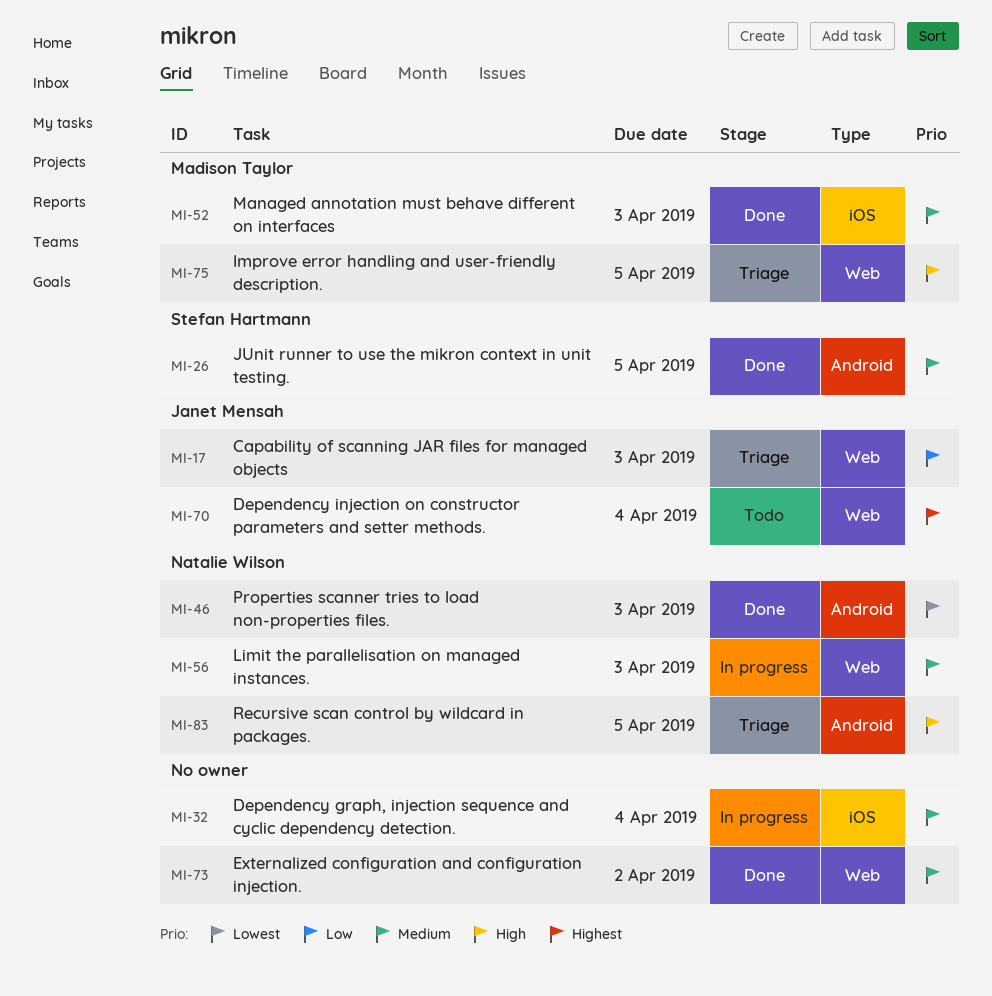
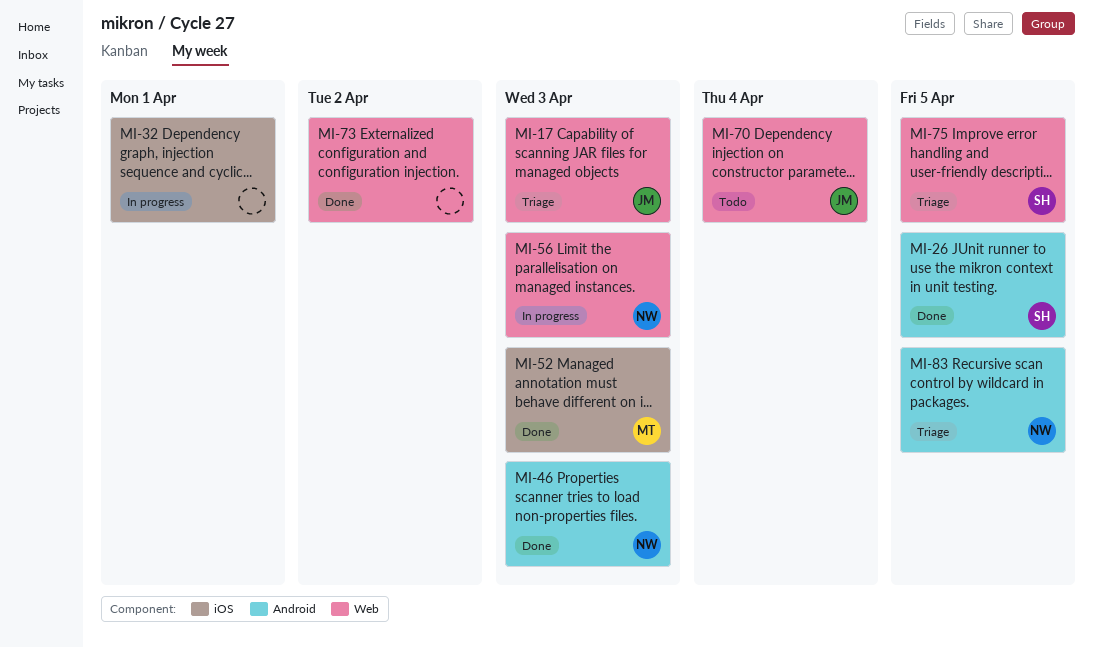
MI-32, due: Apr 4 -> Apr 1
MI-75, owner: Madison Taylor -> Stefan Hartmann

